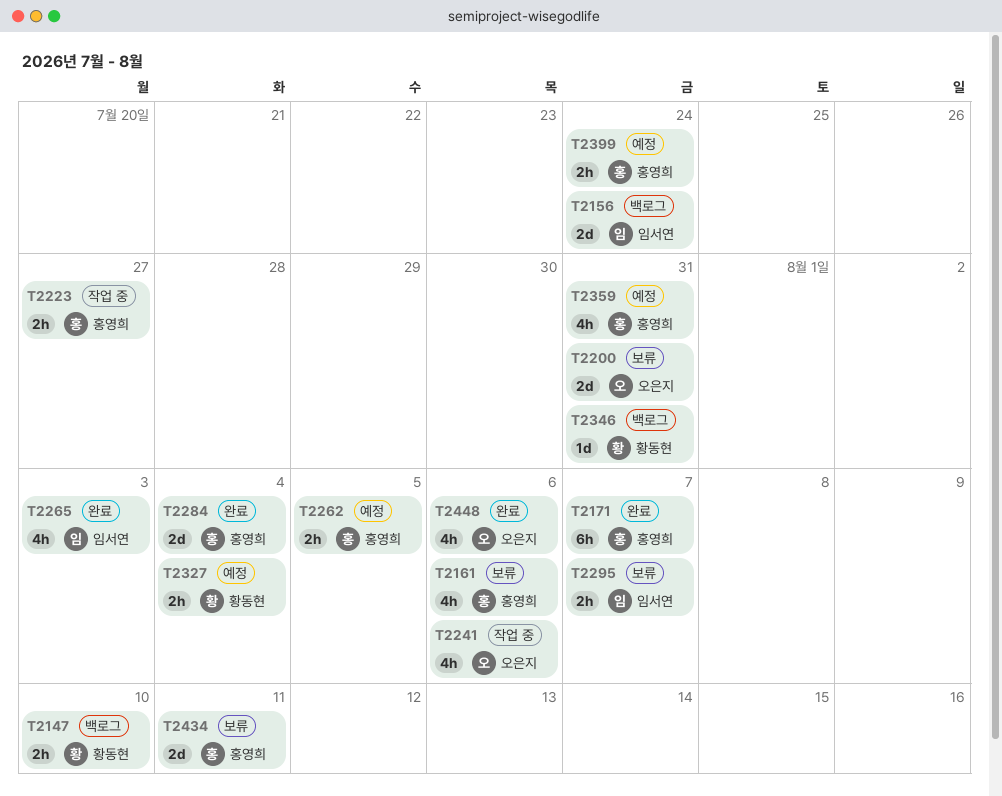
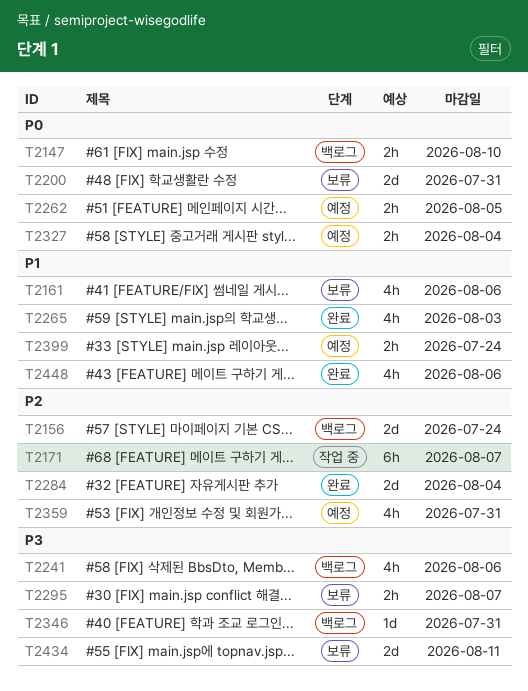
T2171, status: 완료 -> 작업 중
T2223: present -> none
T2241, status: 작업 중 -> 백로그

